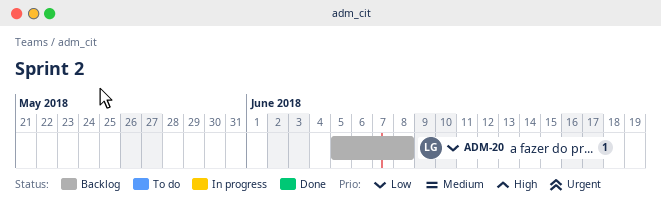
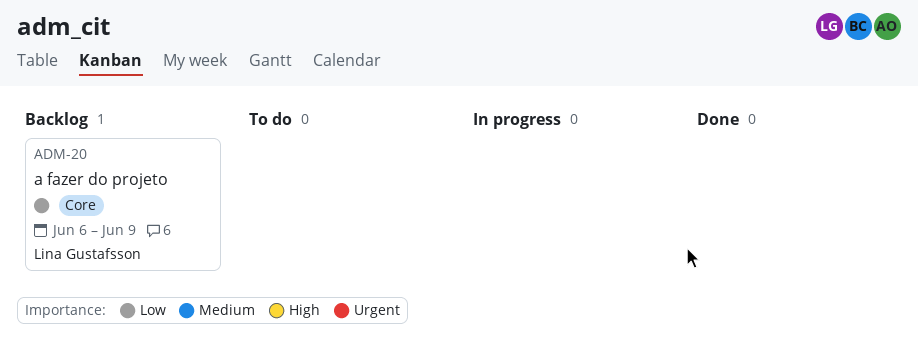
ADM-20, start: Jun 5 -> Jun 6
ADM-20, due: Jun 8 -> Jun 9

